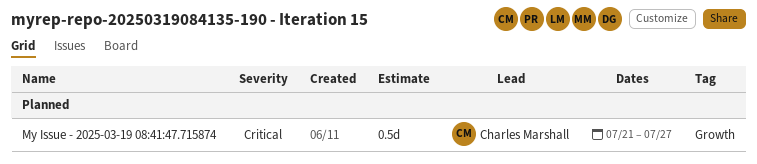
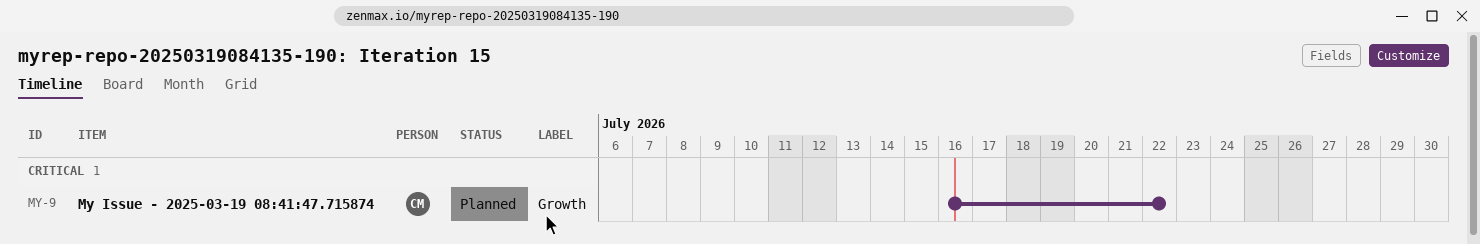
My Issue - 2025-03-19 08:41:47.715874, start: Jul 21 -> Jul 16
My Issue - 2025-03-19 08:41:47.715874, due: Jul 27 -> Jul 22

